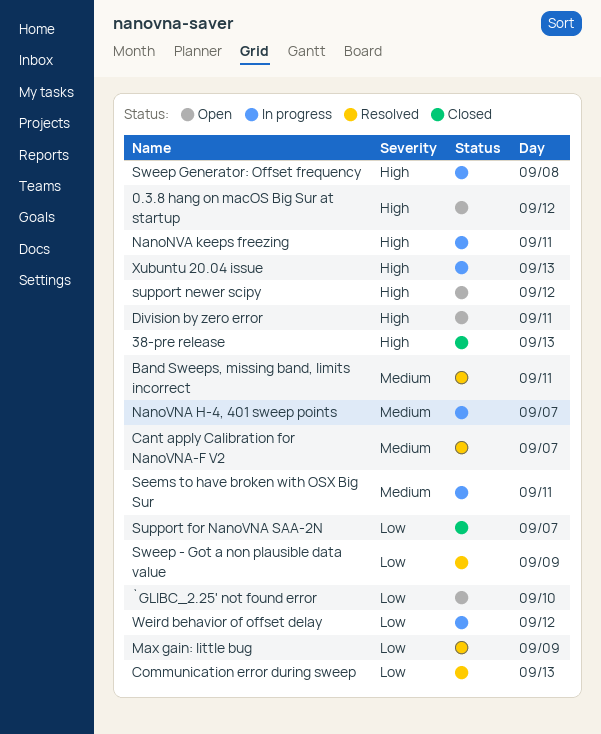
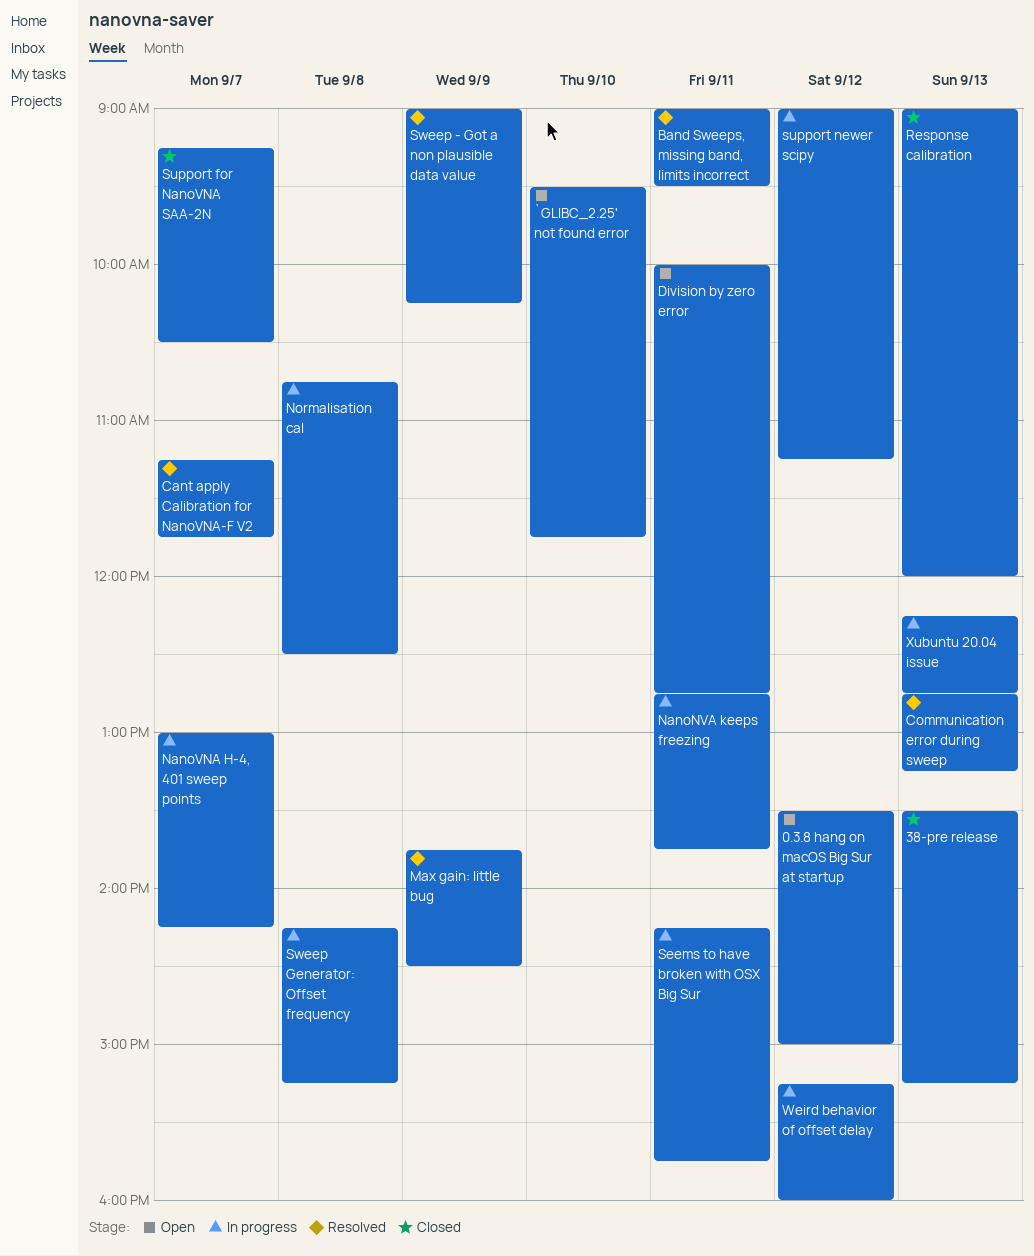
Normalisation cal: none -> present
Response calibration: none -> present
support newer scipy, status: Open -> In progress

